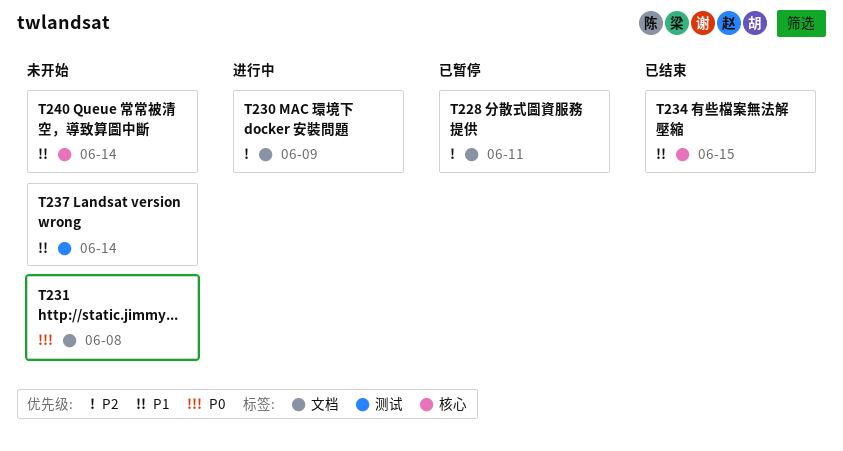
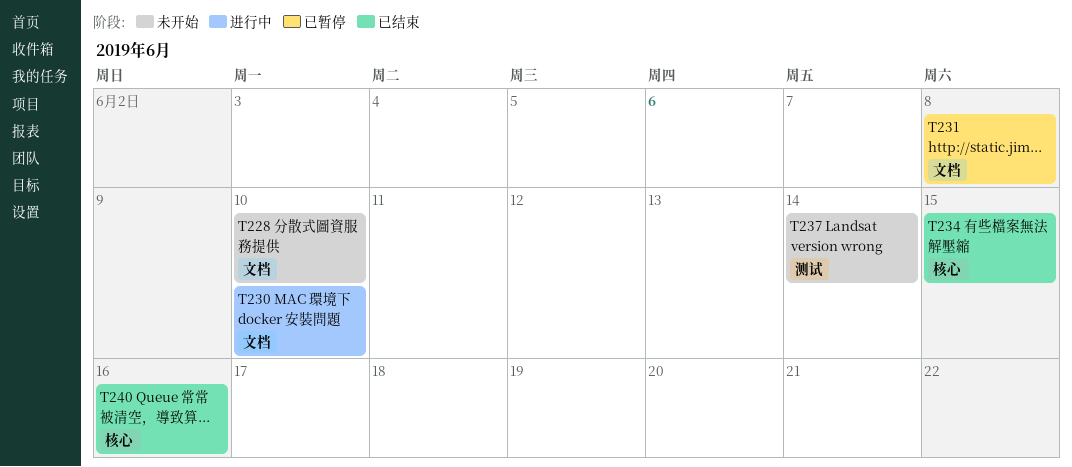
T228, status: 已暂停 -> 未开始
T228, due: Jun 11 -> Jun 10
T230, due: Jun 9 -> Jun 10
T231, status: 未开始 -> 已暂停
T240, status: 未开始 -> 已结束
T240, due: Jun 14 -> Jun 16

